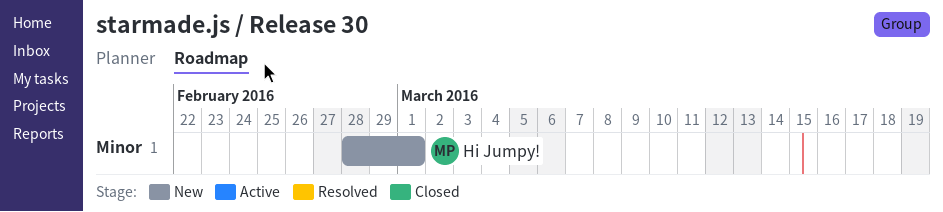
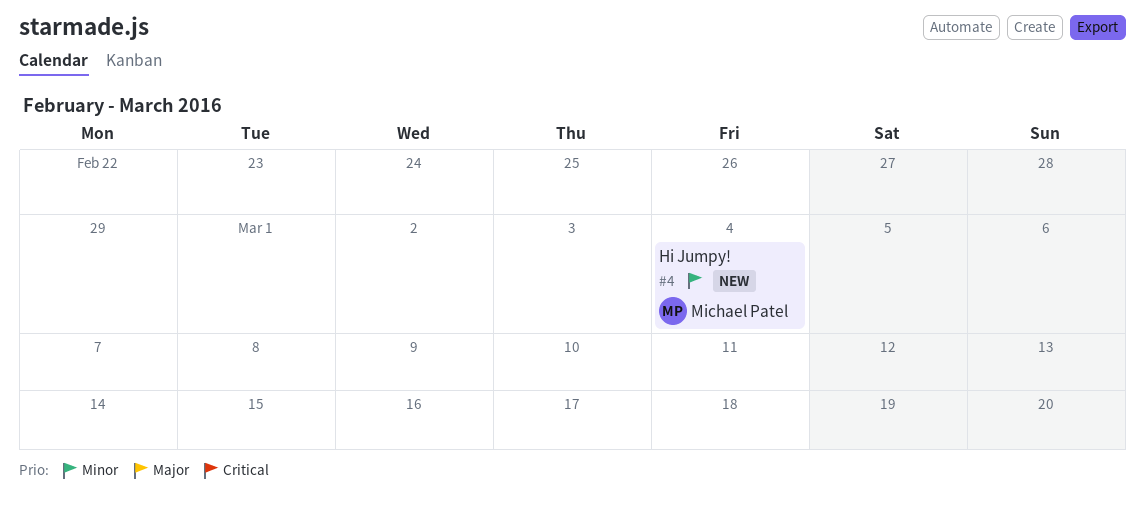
Hi Jumpy!, due: Mar 1 -> Mar 4

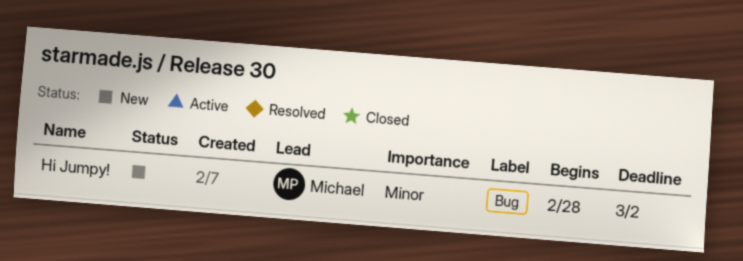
Hi Jumpy!, due: Mar 4 -> Mar 2

